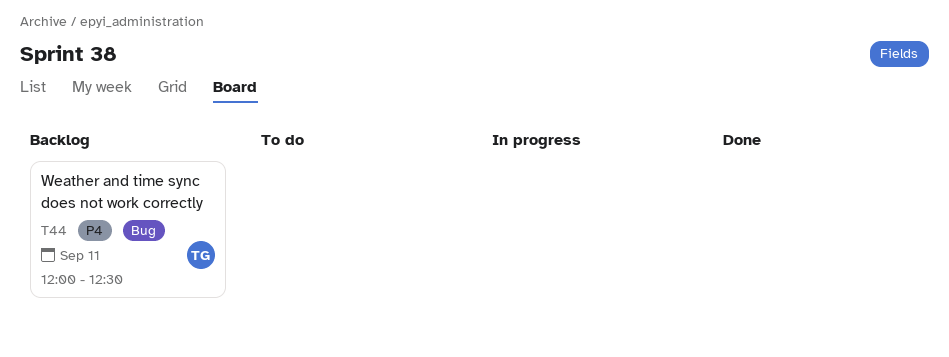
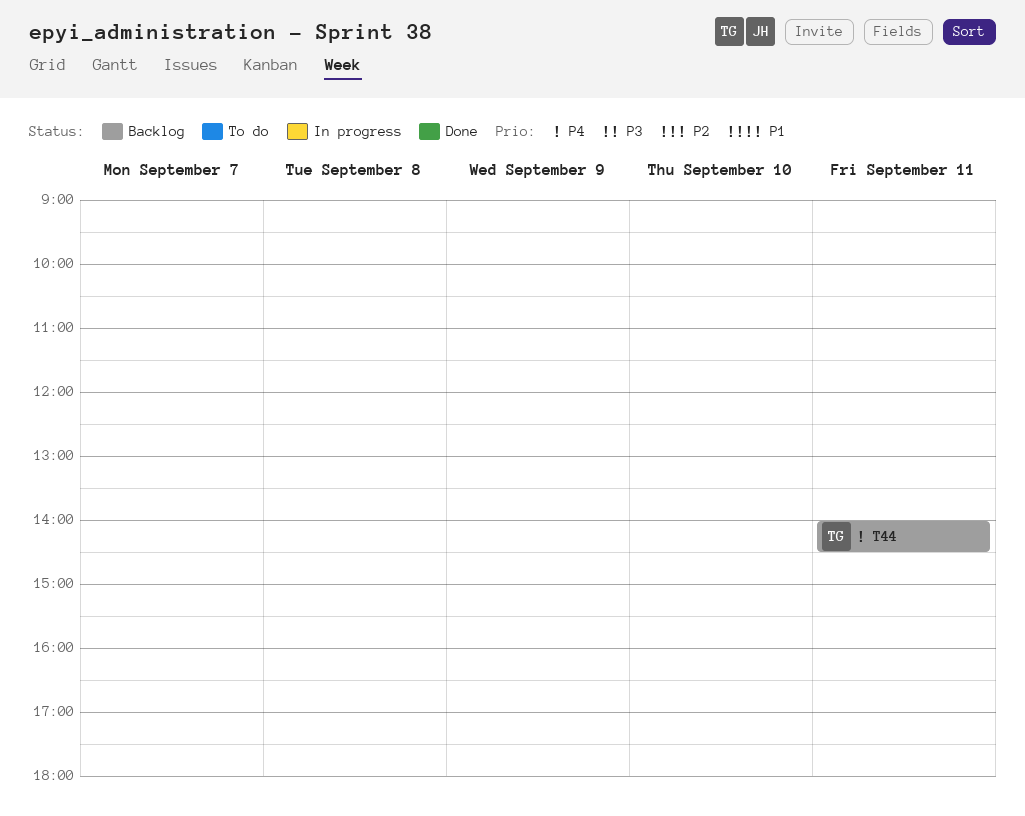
T44, begins: 12:00 -> 14:00
T44, ends: 12:30 -> 14:30

